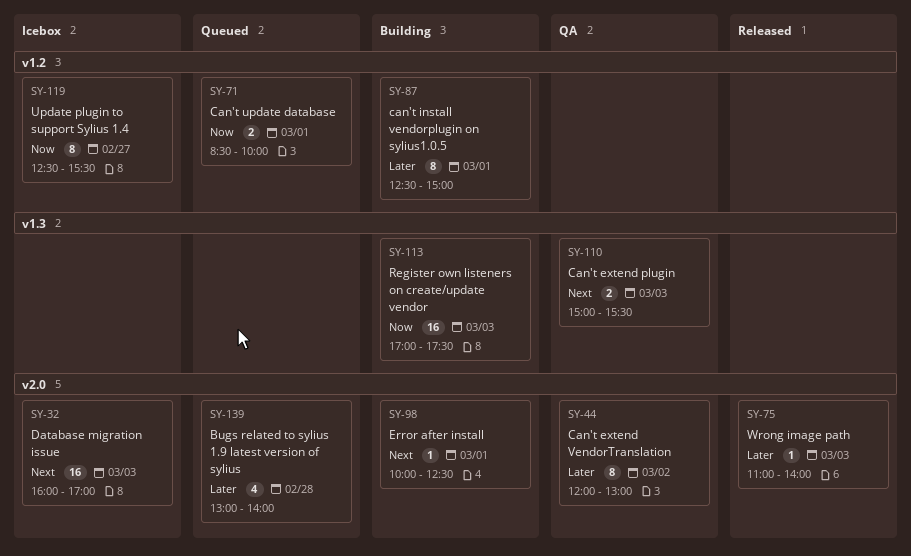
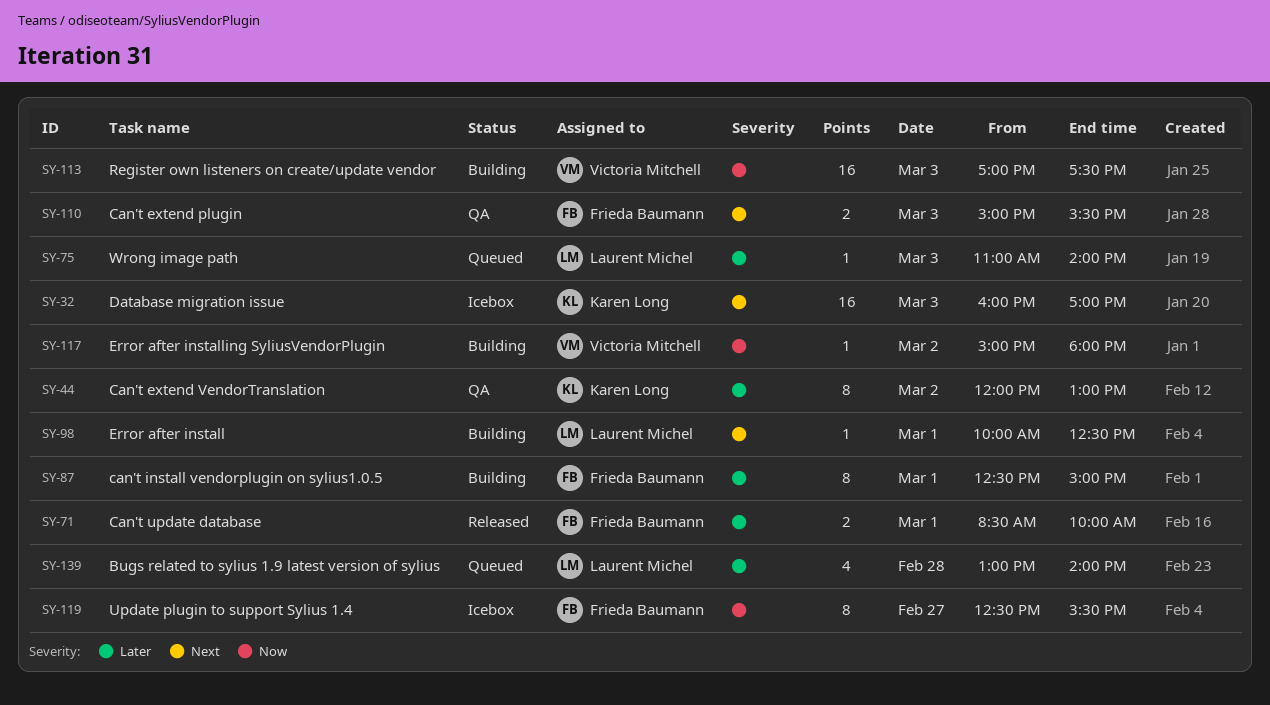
SY-71, status: Queued -> Released
SY-71, priority: Now -> Later
SY-75, status: Released -> Queued
SY-117: none -> present

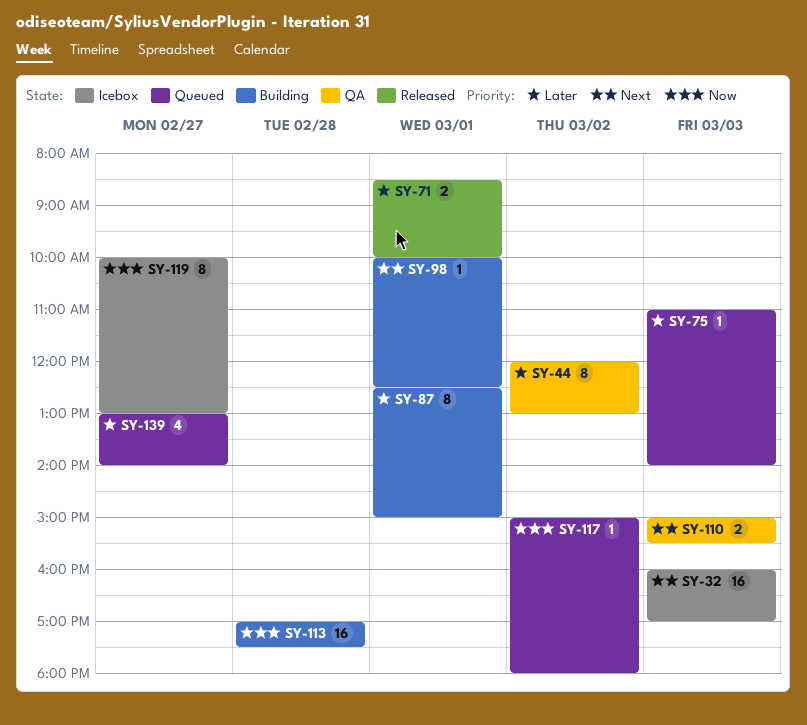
SY-113, day: Mar 3 -> Feb 28
SY-117, status: Building -> Queued
SY-119, begins: 12:30 -> 10:00
SY-119, ends: 15:30 -> 13:00
SY-139, day: Feb 28 -> Feb 27

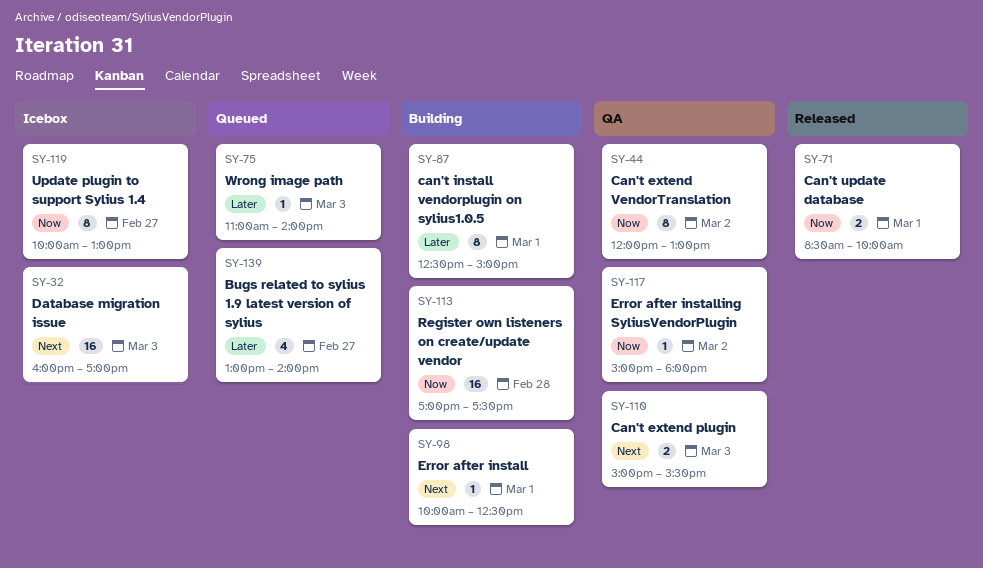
SY-44, priority: Later -> Now
SY-71, priority: Later -> Now
SY-117, status: Queued -> QA

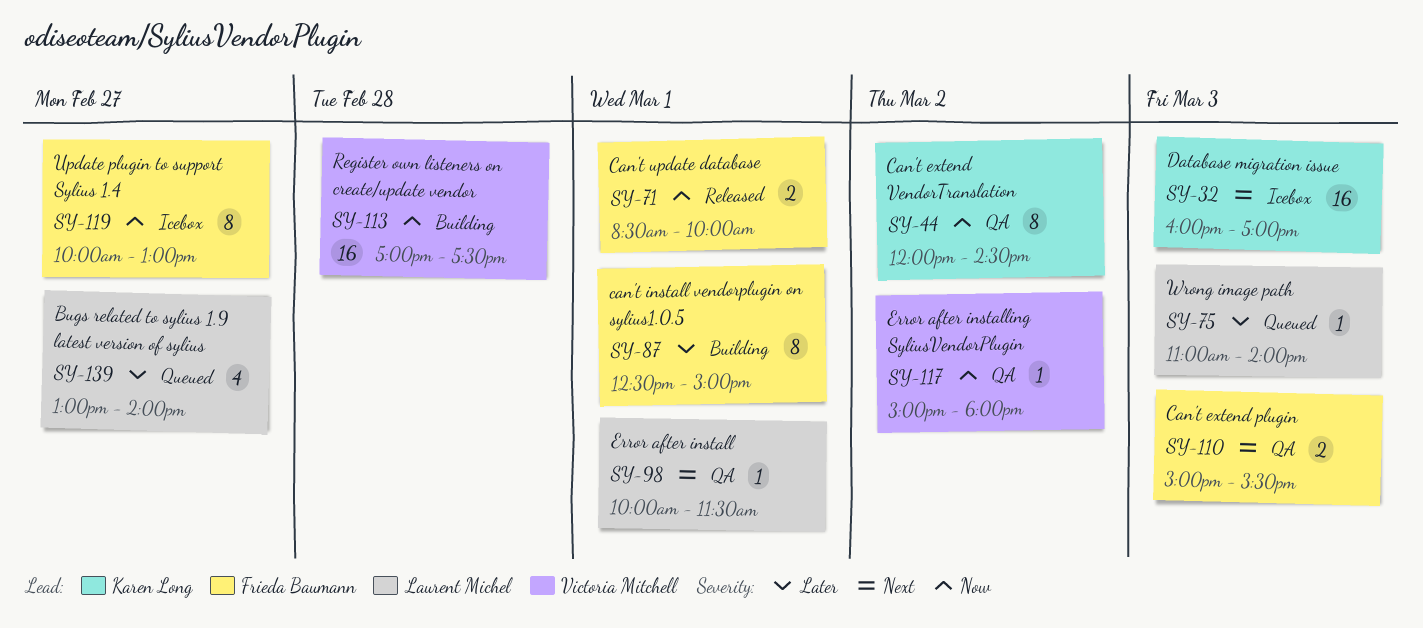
SY-44, ends: 13:00 -> 14:30
SY-98, status: Building -> QA
SY-98, ends: 12:30 -> 11:30

